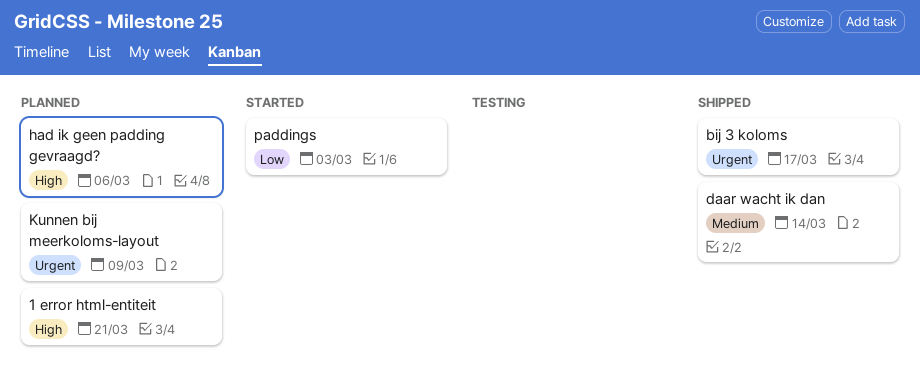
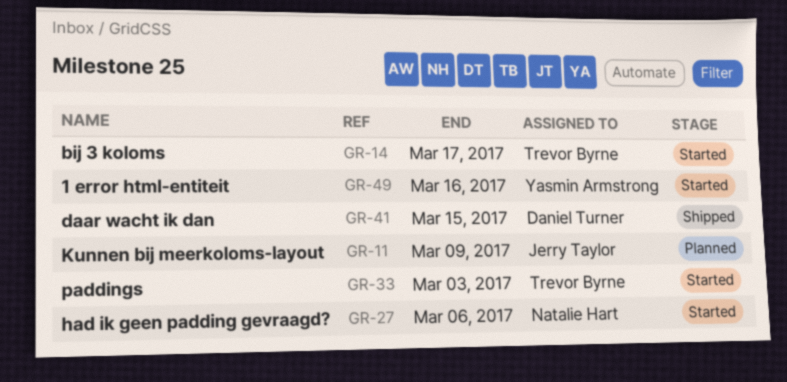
1 error html-entiteit, status: Planned -> Started
1 error html-entiteit, due: Mar 21 -> Mar 16
bij 3 koloms, status: Shipped -> Started
daar wacht ik dan, due: Mar 14 -> Mar 15
had ik geen padding gevraagd?, status: Planned -> Started

